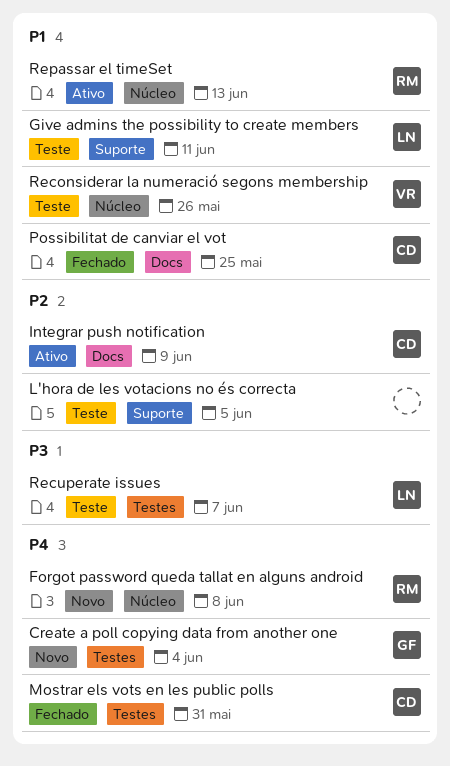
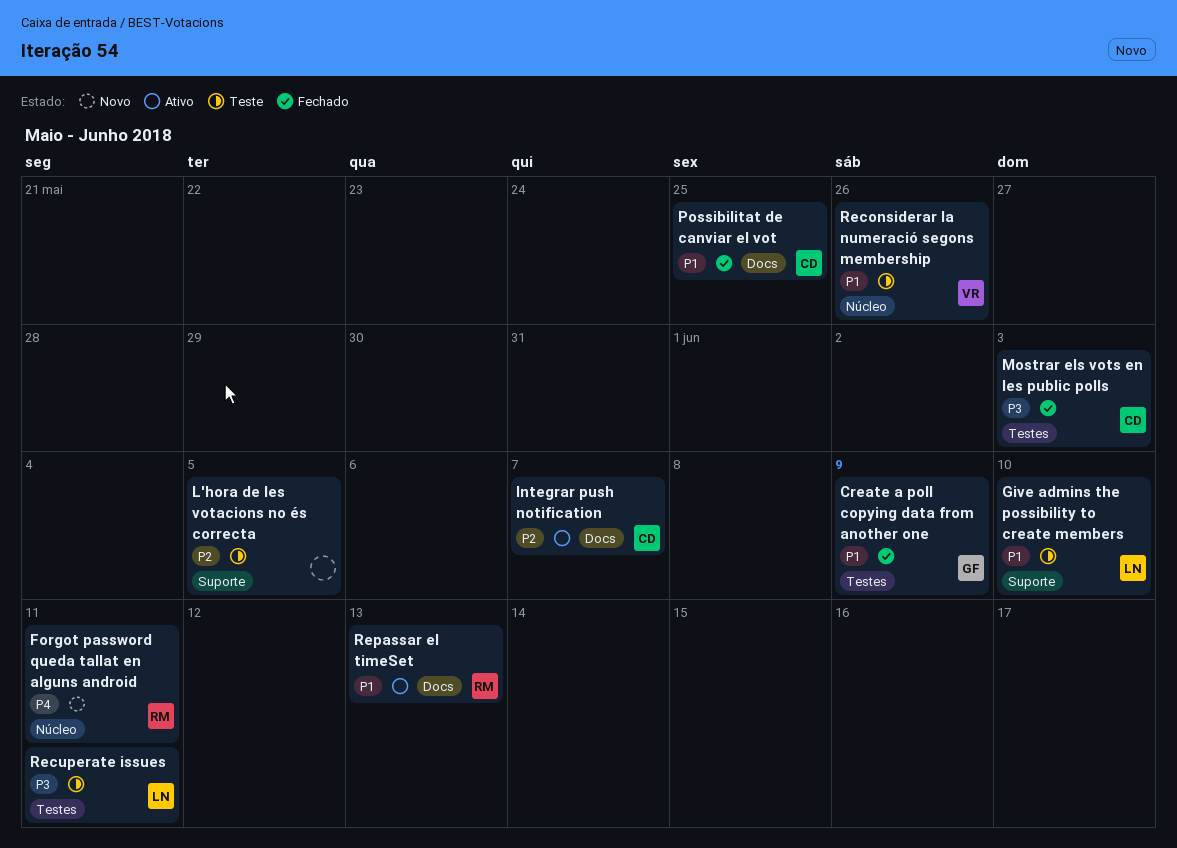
Create a poll copying data from another one, status: Novo -> Fechado
Create a poll copying data from another one, priority: P4 -> P1
Create a poll copying data from another one, due: Jun 4 -> Jun 9
Forgot password queda tallat en alguns android, due: Jun 8 -> Jun 11
Give admins the possibility to create members, due: Jun 11 -> Jun 10
Integrar push notification, due: Jun 9 -> Jun 7
Mostrar els vots en les public polls, priority: P4 -> P3
Mostrar els vots en les public polls, due: May 31 -> Jun 3
Recuperate issues, due: Jun 7 -> Jun 11
Repassar el timeSet, label: Núcleo -> Docs

